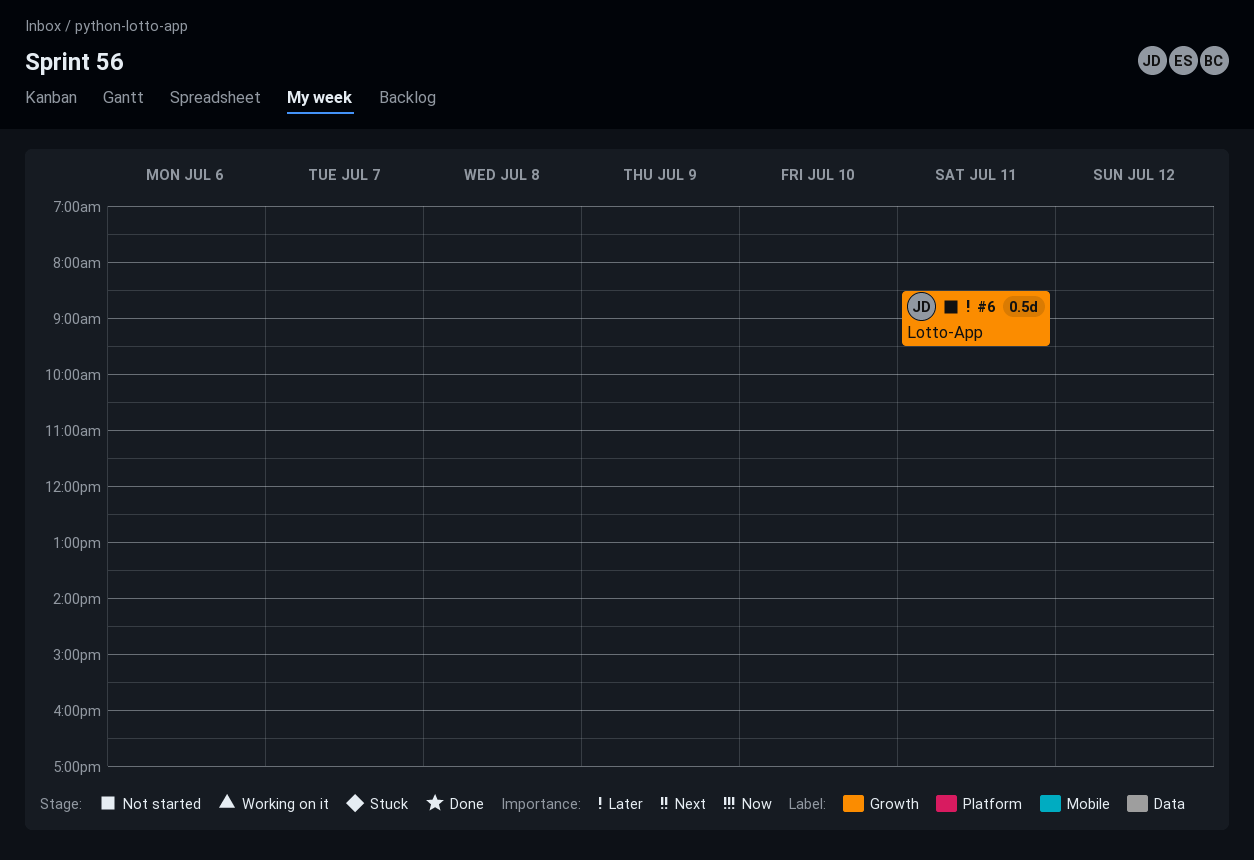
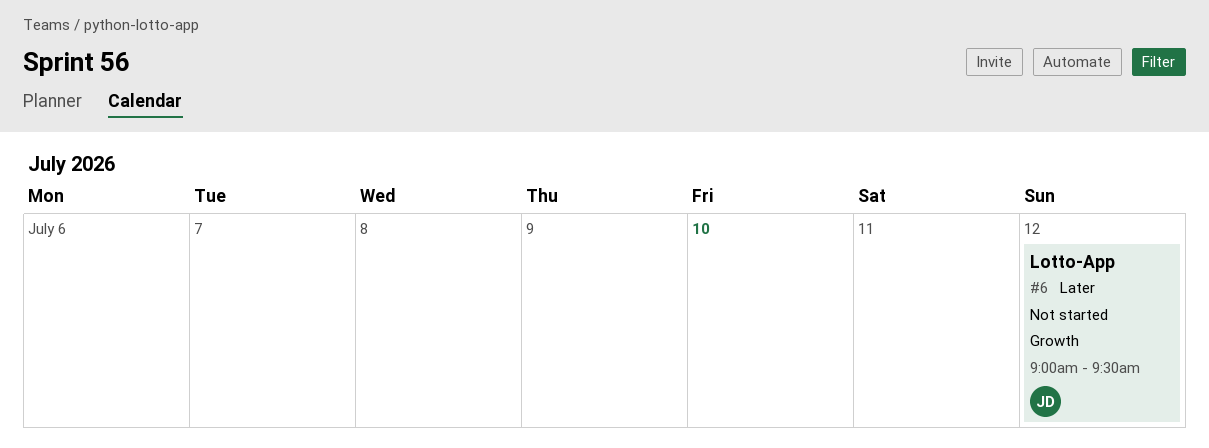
#6, day: Jul 11 -> Jul 12
#6, begins: 08:30 -> 09:00

